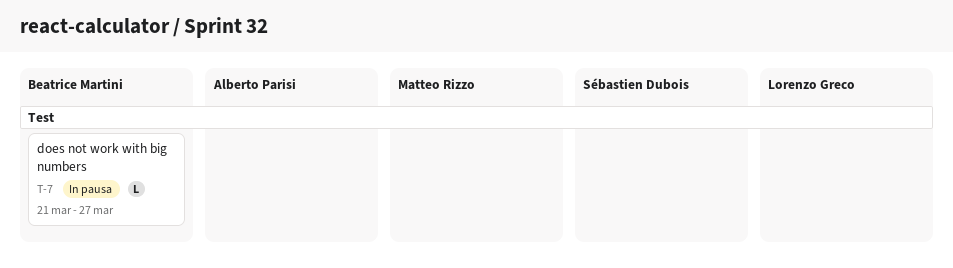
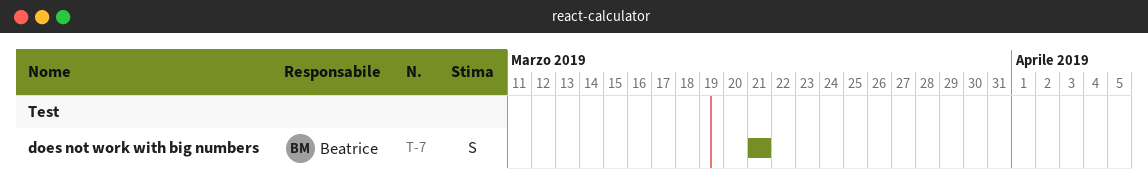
T-7, estimate: L -> S
T-7, due: Mar 27 -> Mar 21

